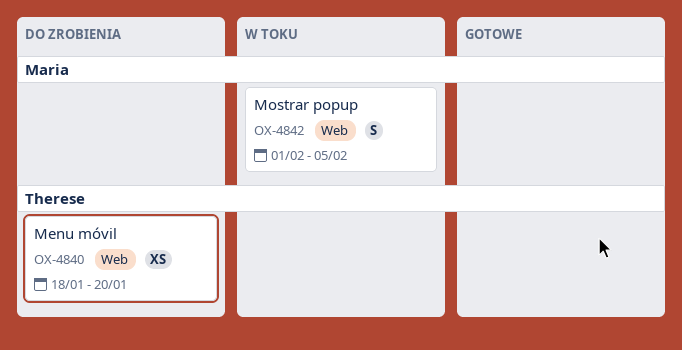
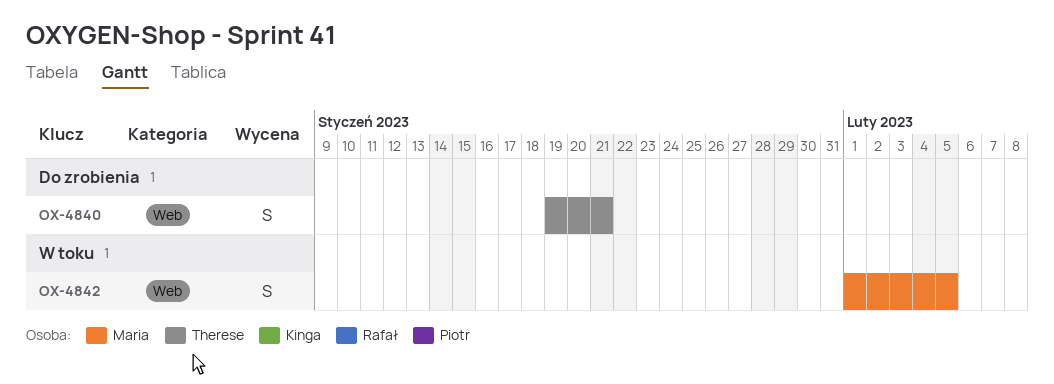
OX-4840, estimate: XS -> S
OX-4840, start: Jan 18 -> Jan 19
OX-4840, due: Jan 20 -> Jan 21

